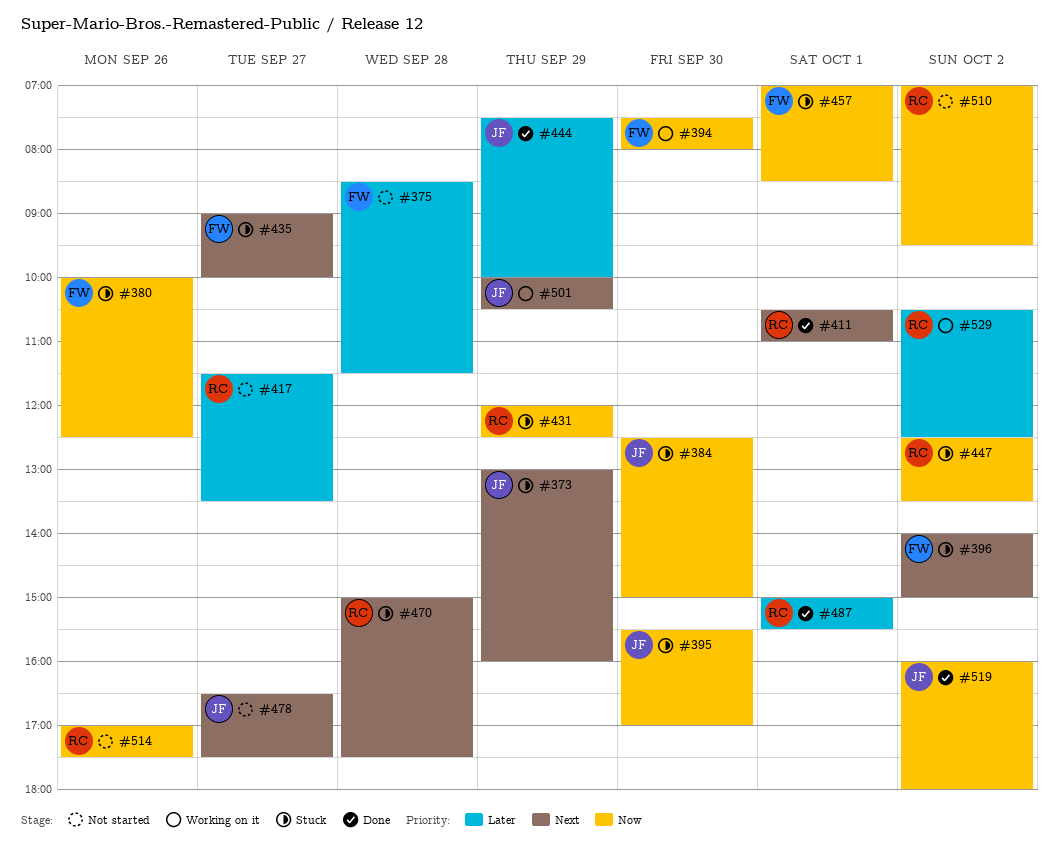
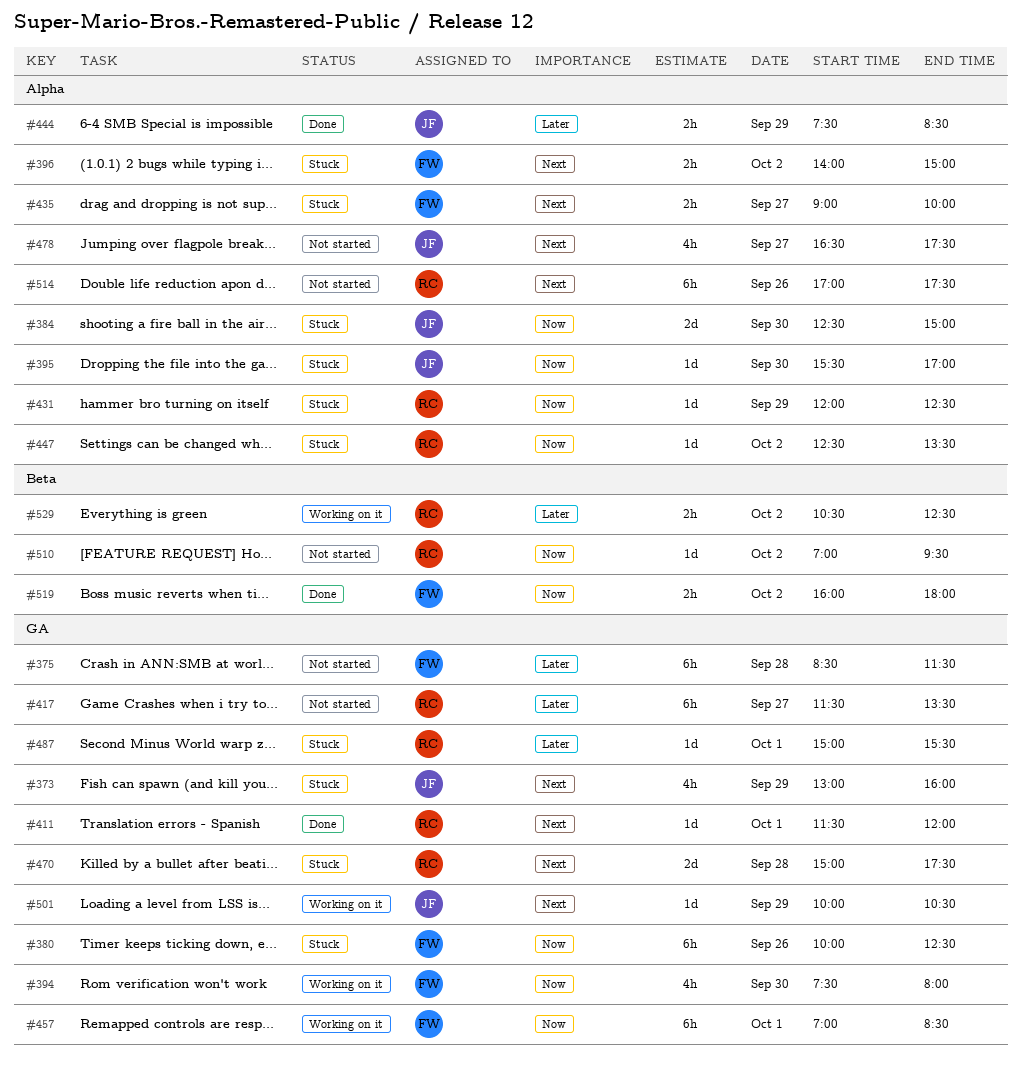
#411, begins: 10:30 -> 11:30
#411, ends: 11:00 -> 12:00
#444, ends: 10:00 -> 08:30
#457, status: Stuck -> Working on it
#487, status: Done -> Stuck
#514, priority: Now -> Next
#519, owner: JF -> FW

